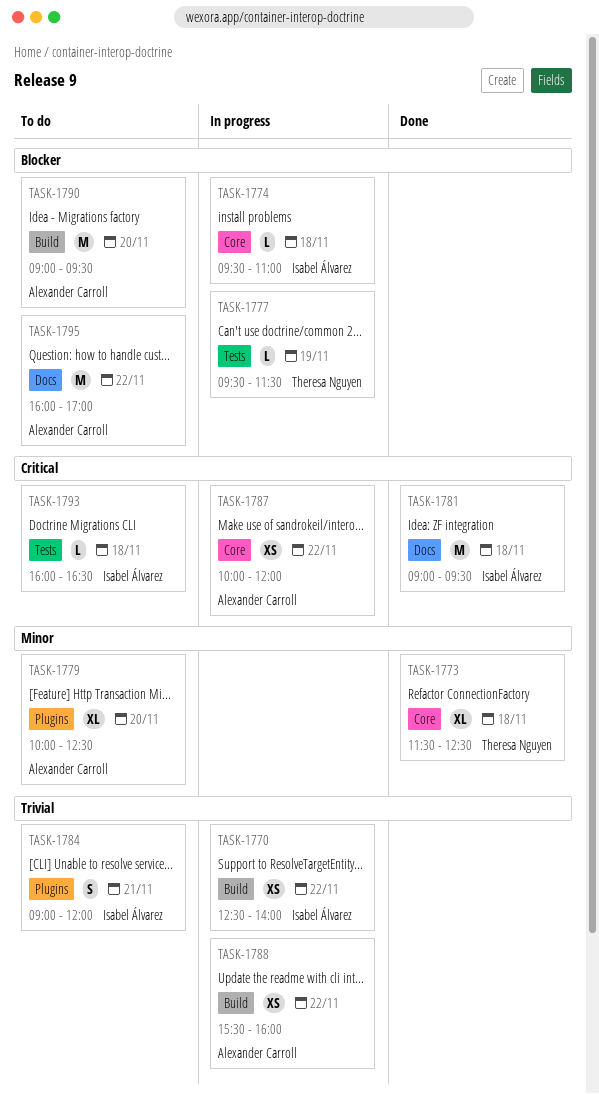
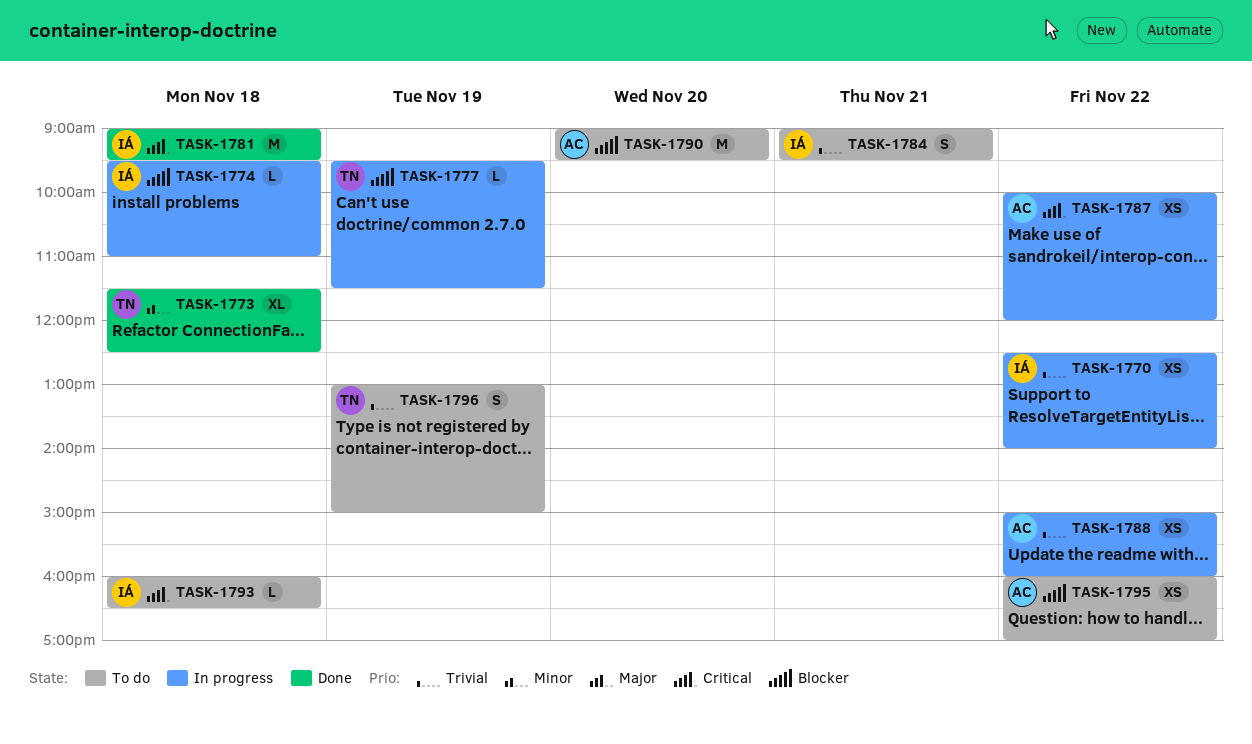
TASK-1779: present -> none
TASK-1784, ends: 12:00 -> 09:30
TASK-1788, begins: 15:30 -> 15:00
TASK-1795, estimate: M -> XS
TASK-1796: none -> present

